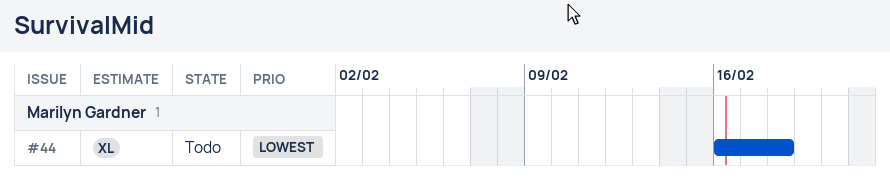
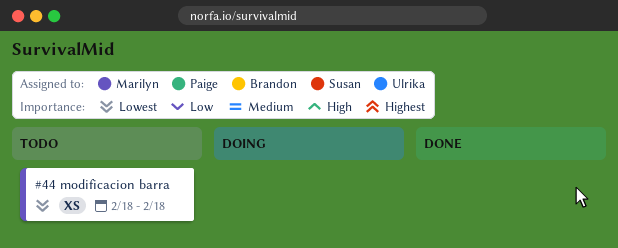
#44, estimate: XL -> XS
#44, start: Feb 16 -> Feb 18

